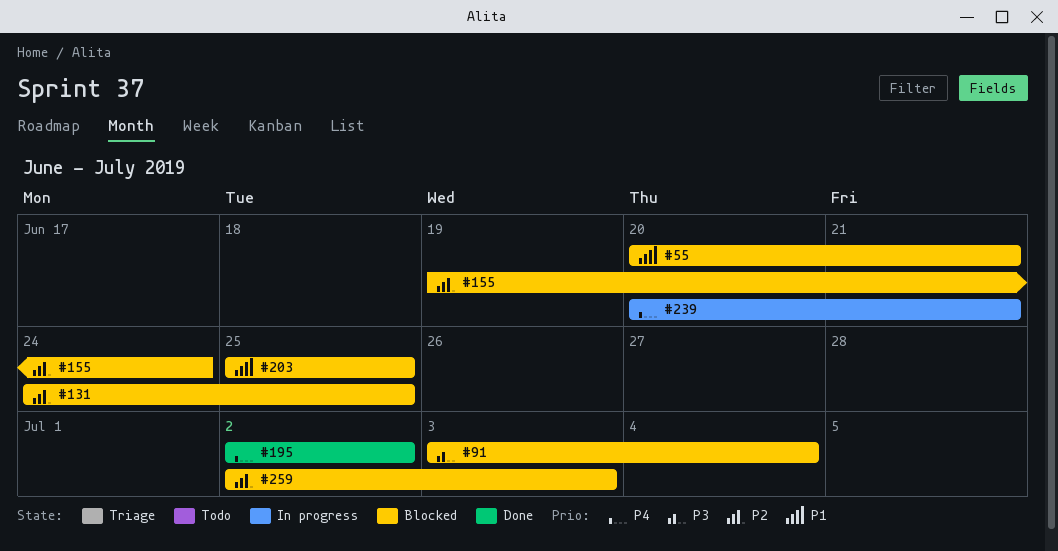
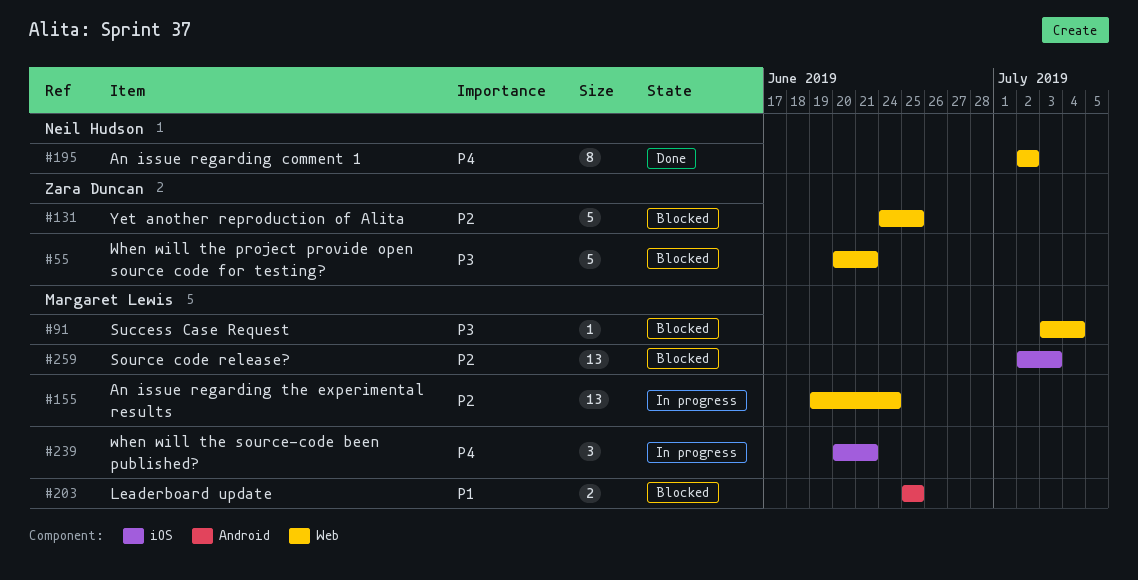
#55, priority: P1 -> P3
#155, status: Blocked -> In progress

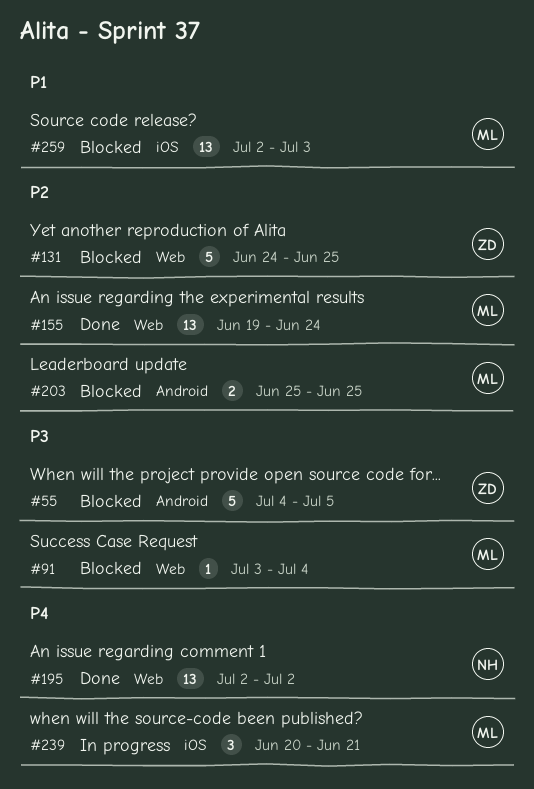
#55, label: Web -> Android
#55, start: Jun 20 -> Jul 4
#55, due: Jun 21 -> Jul 5
#155, status: In progress -> Done
#195, estimate: 8 -> 13
#203, priority: P1 -> P2
#259, priority: P2 -> P1

